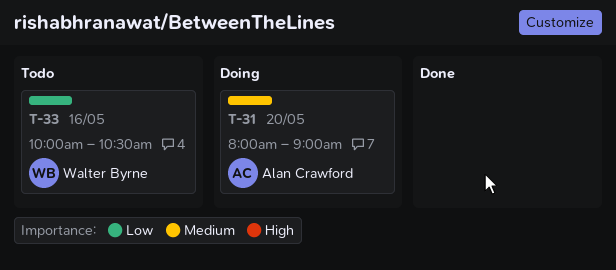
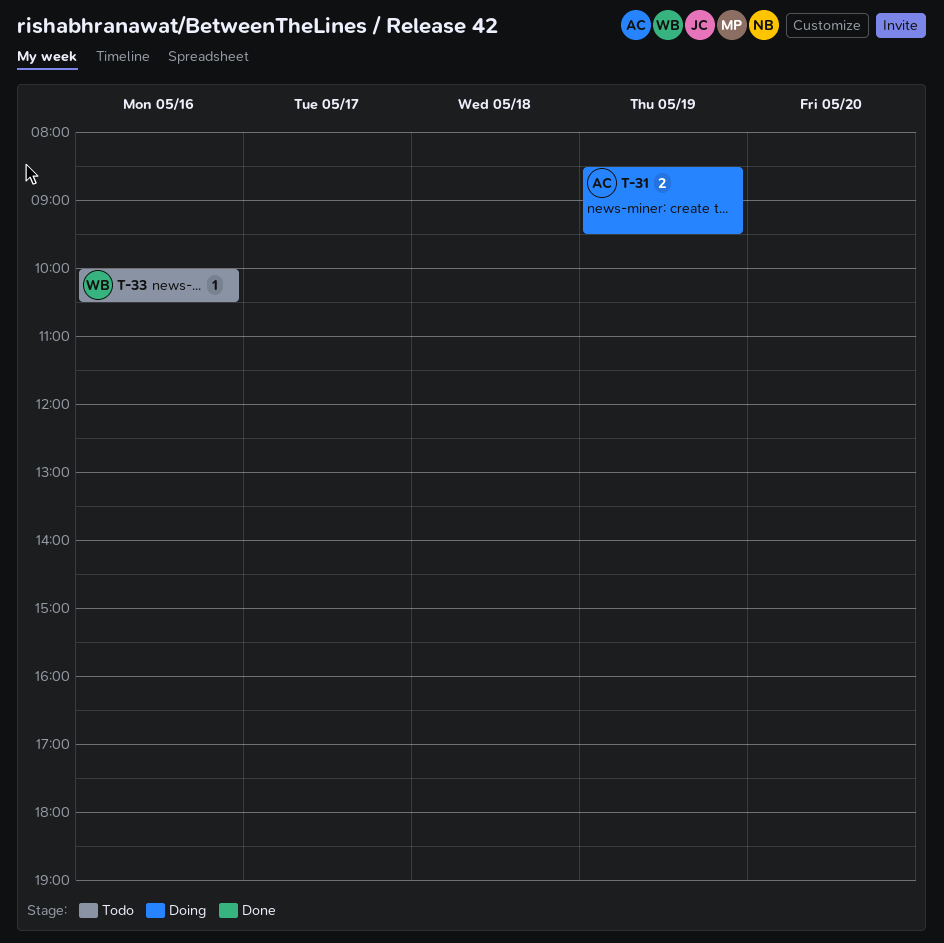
T-31, day: May 20 -> May 19
T-31, begins: 08:00 -> 08:30
T-31, ends: 09:00 -> 09:30

